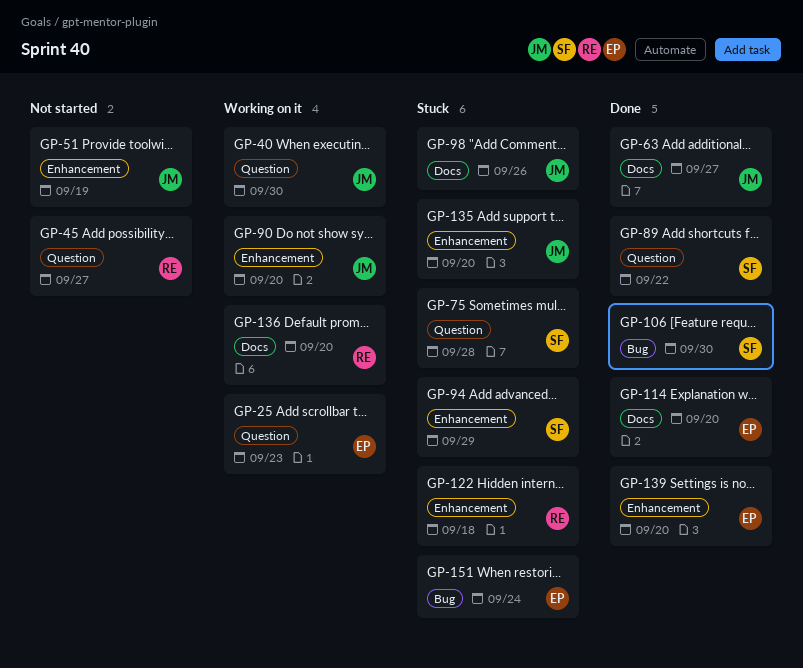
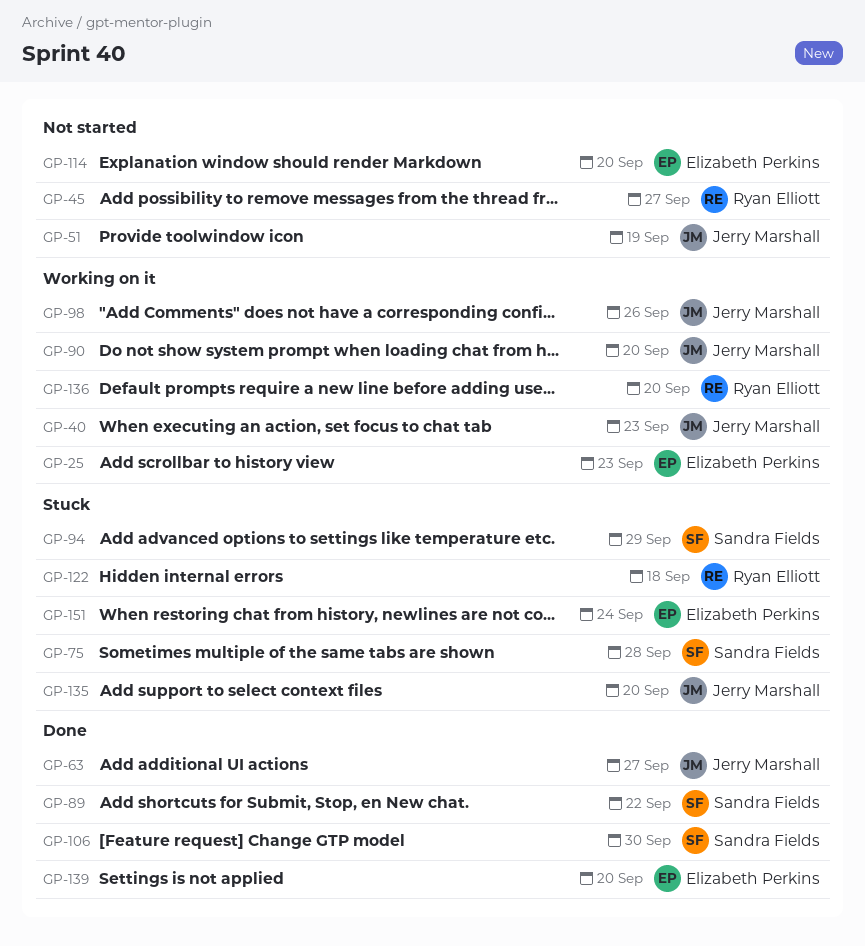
GP-40, due: Sep 30 -> Sep 23
GP-98, status: Stuck -> Working on it
GP-114, status: Done -> Not started

